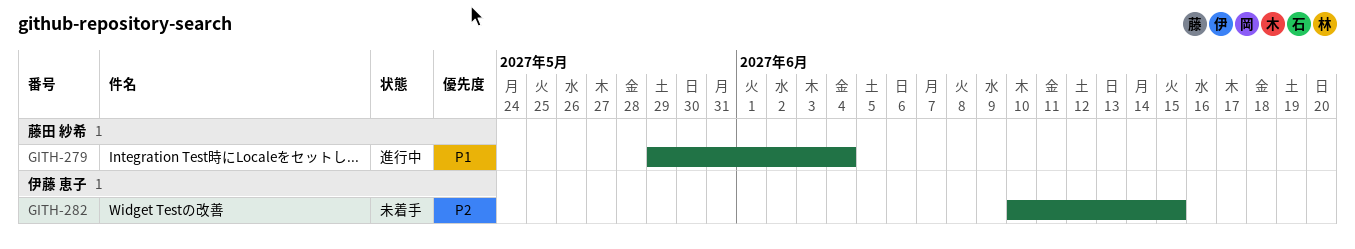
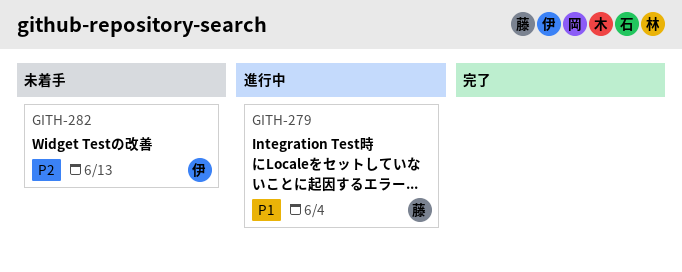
GITH-282, due: Jun 15 -> Jun 13

